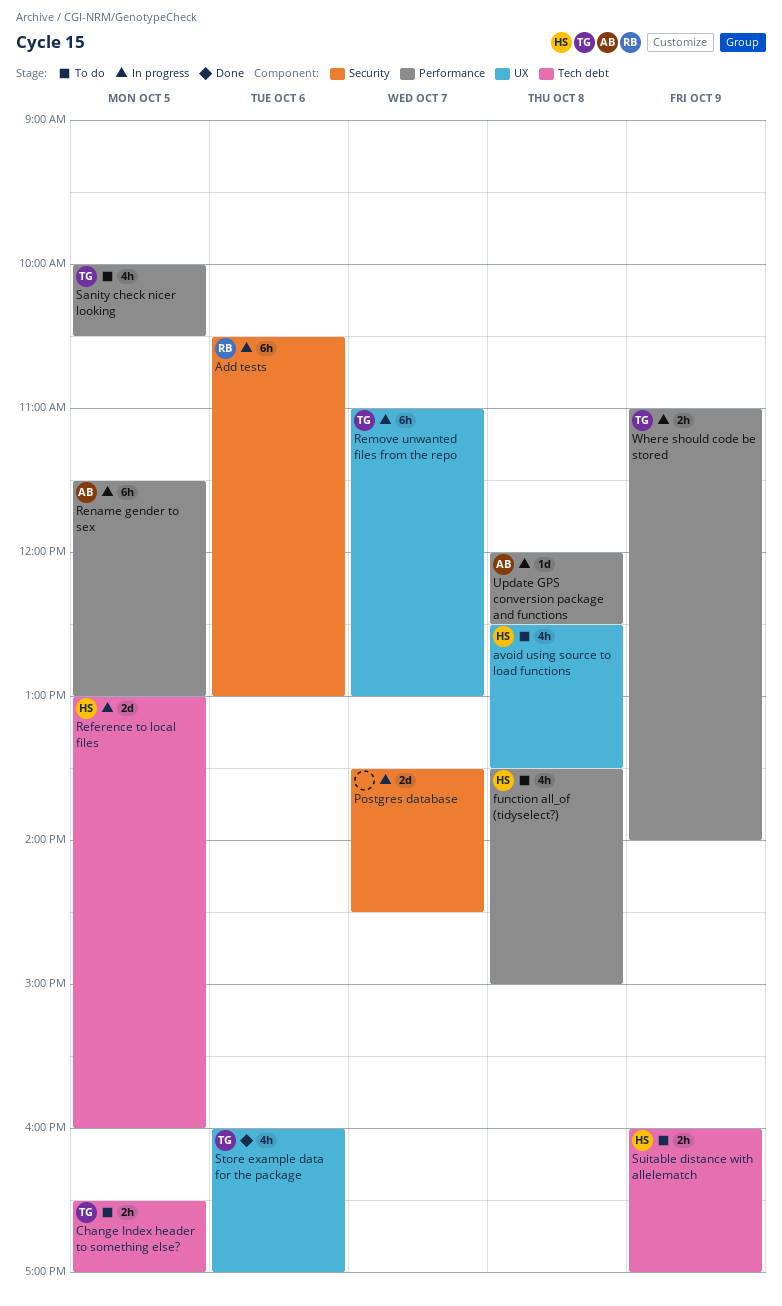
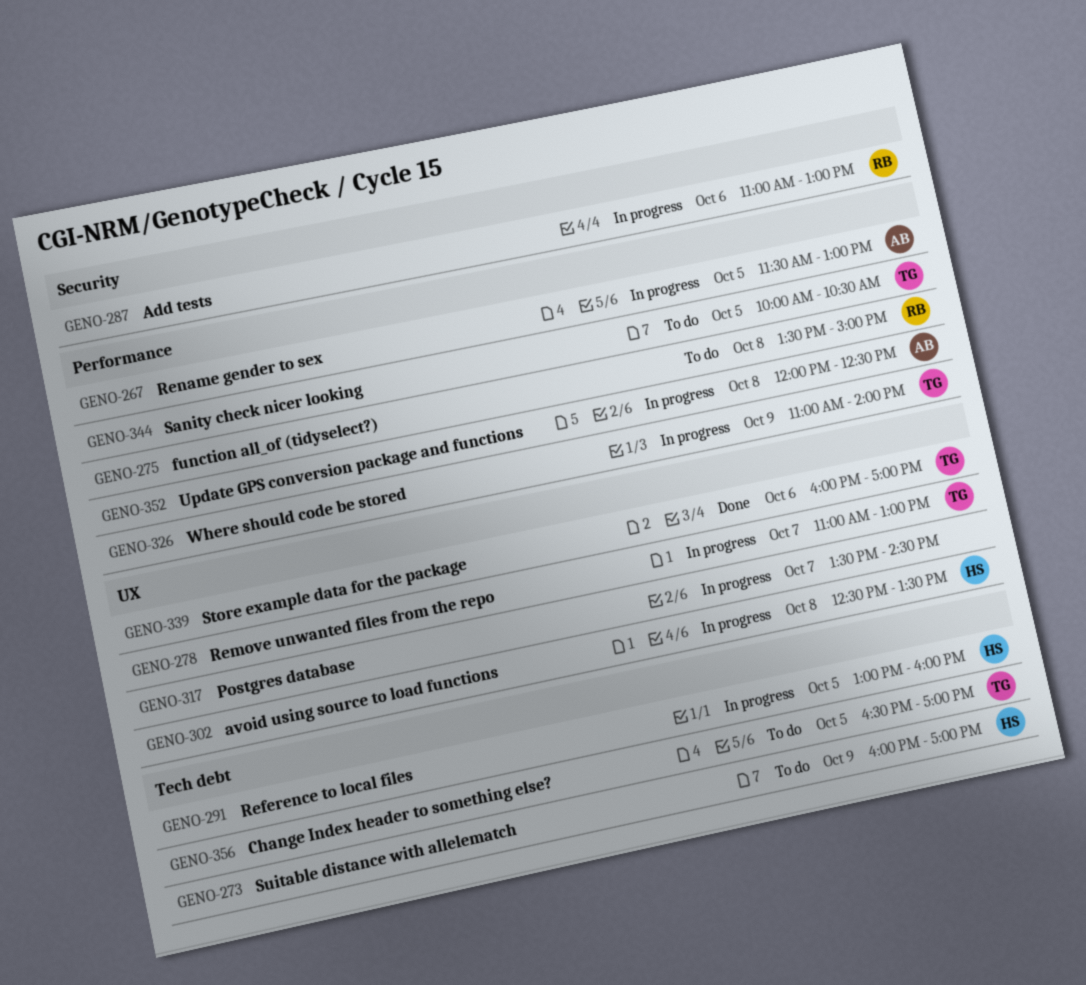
Add tests, begins: 10:30 -> 11:00
avoid using source to load functions, status: To do -> In progress
function all_of (tidyselect?), owner: HS -> RB
Postgres database, label: Security -> UX

